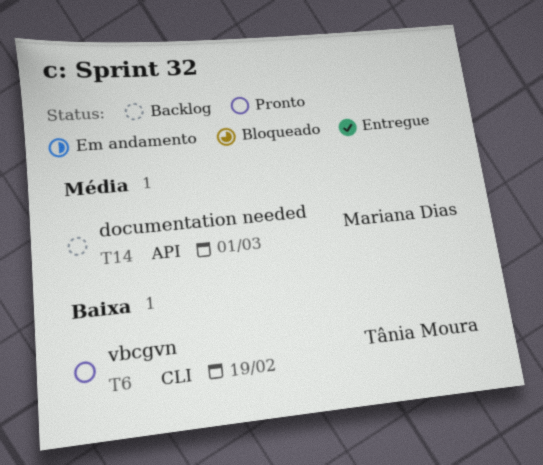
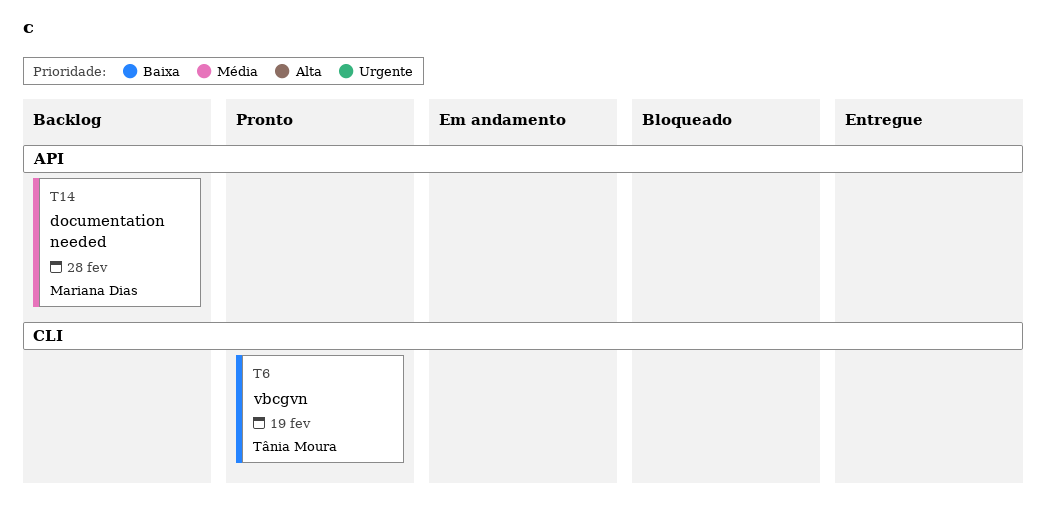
T14, due: Mar 1 -> Feb 28

